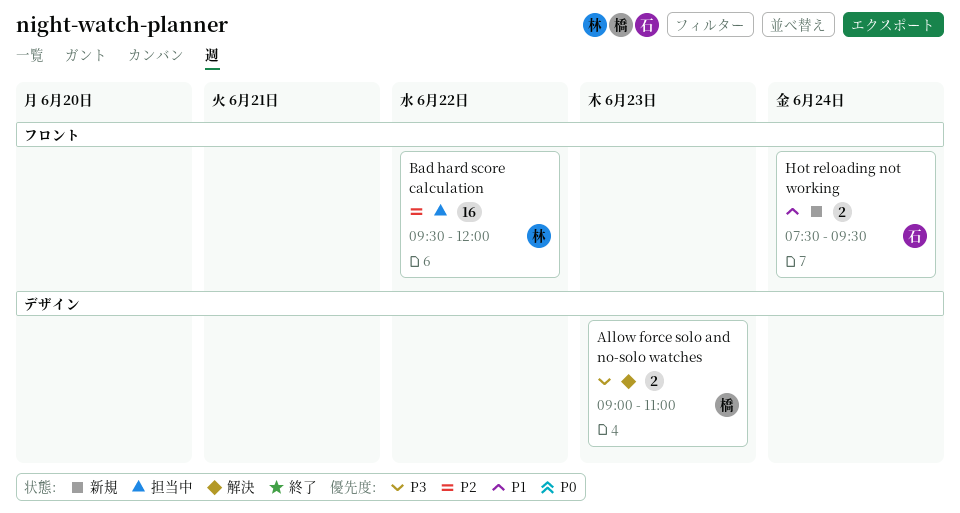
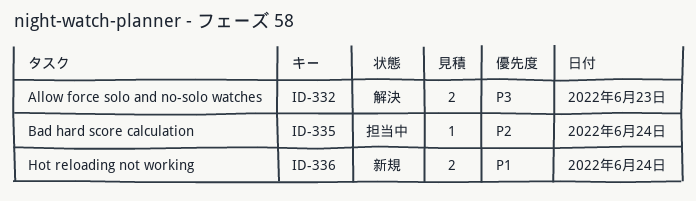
Bad hard score calculation, estimate: 16 -> 1
Bad hard score calculation, day: Jun 22 -> Jun 24

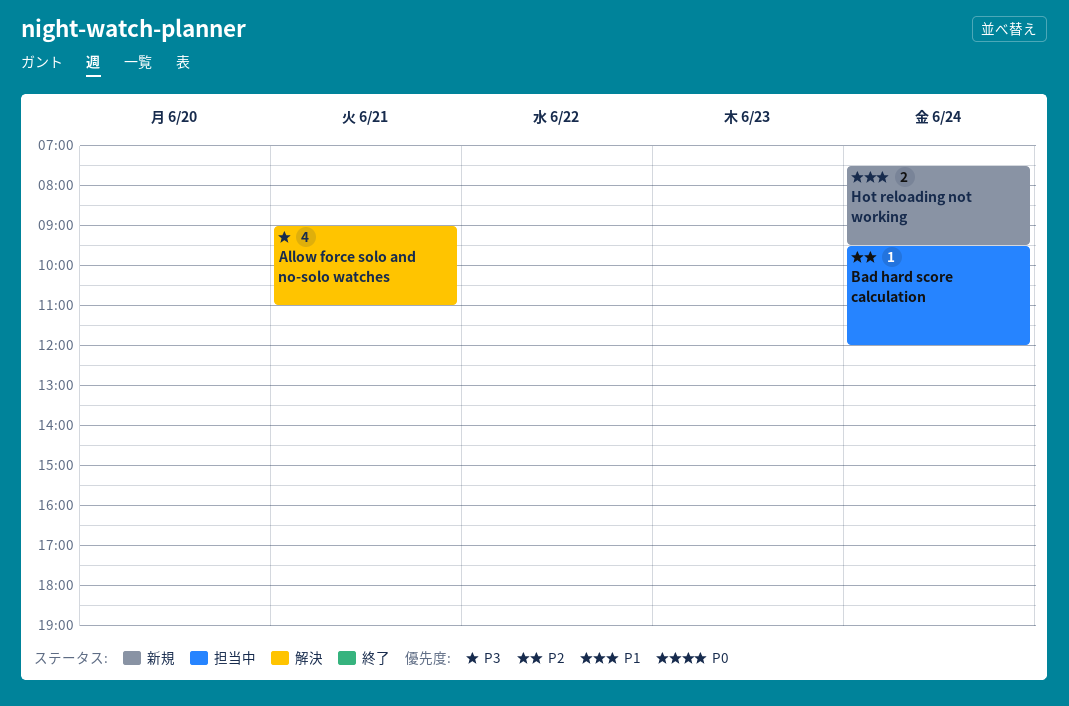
Allow force solo and no-solo watches, estimate: 2 -> 4
Allow force solo and no-solo watches, day: Jun 23 -> Jun 21

